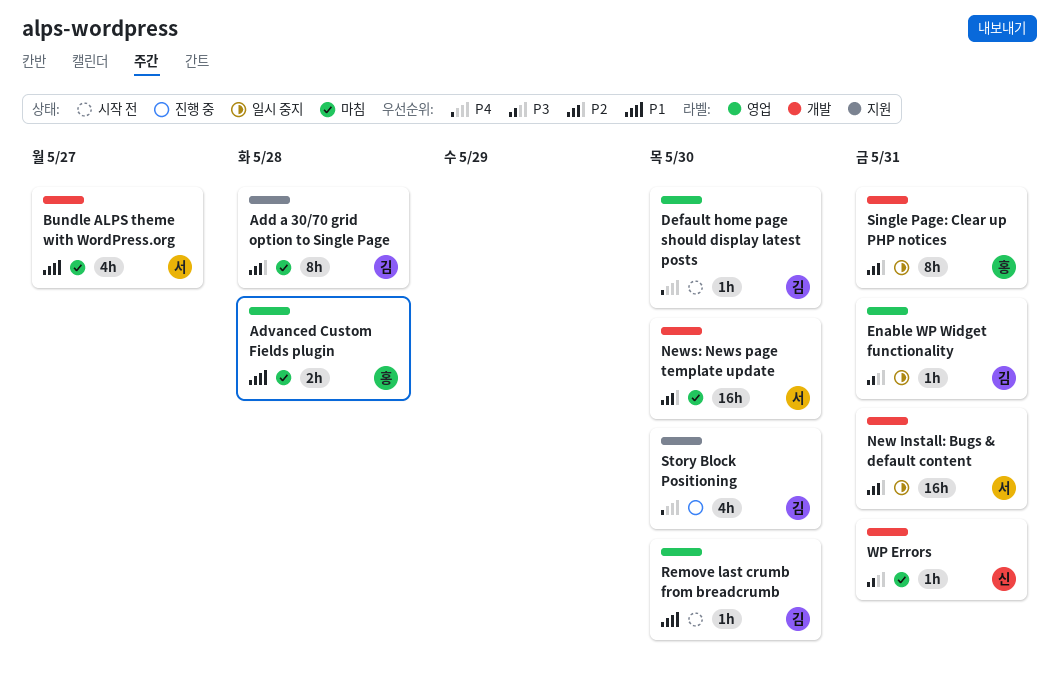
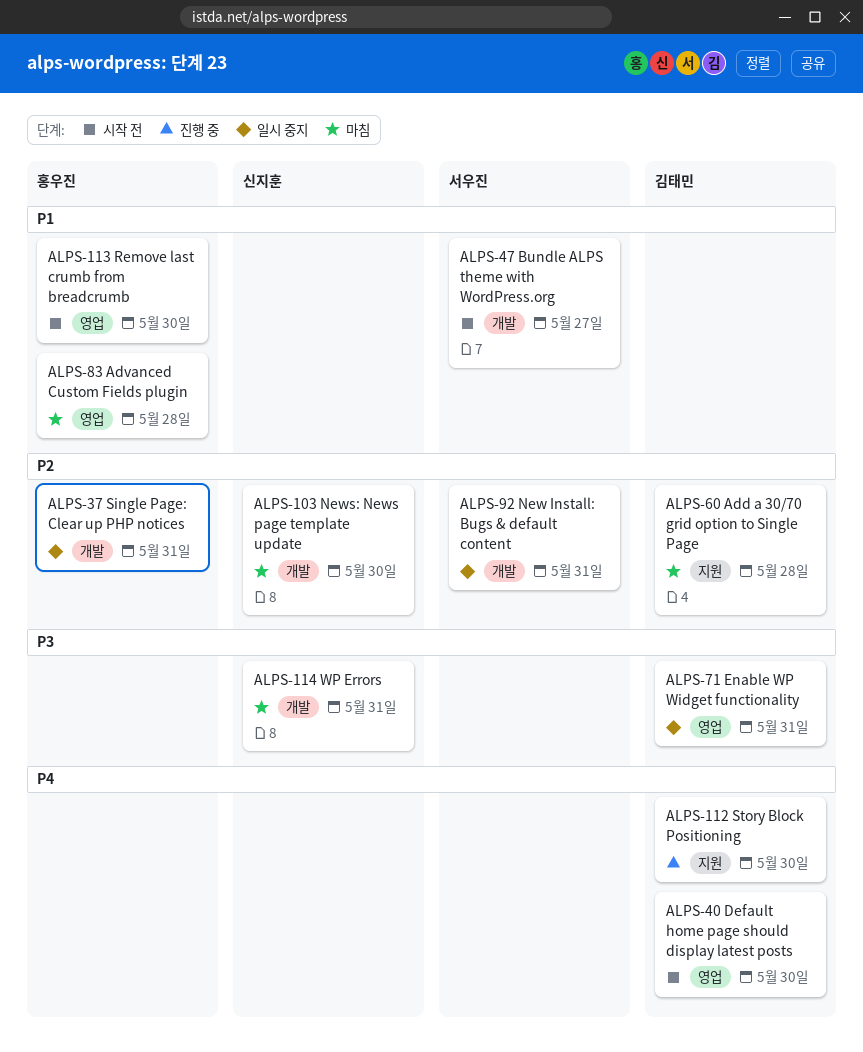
Bundle ALPS theme with WordPress.org, status: 마침 -> 시작 전
News: News page template update, owner: 서우진 -> 신지훈
Remove last crumb from breadcrumb, owner: 김태민 -> 홍우진

